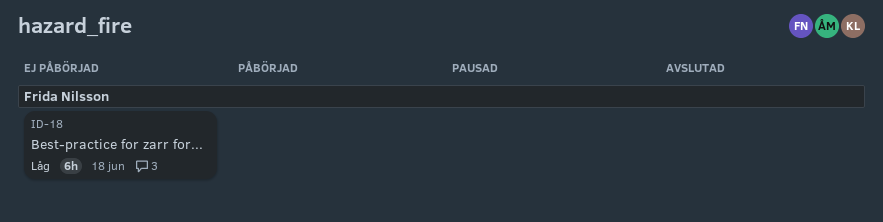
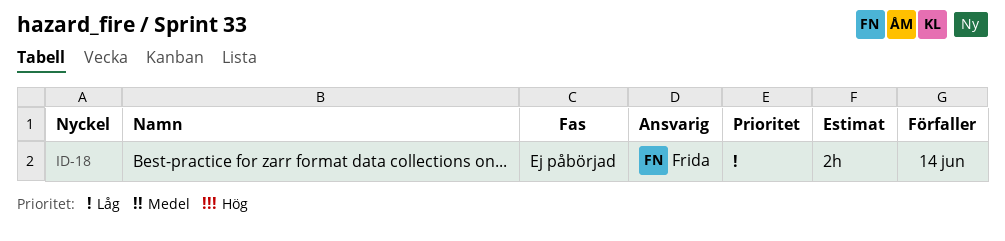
ID-18, estimate: 6h -> 2h
ID-18, due: Jun 18 -> Jun 14

